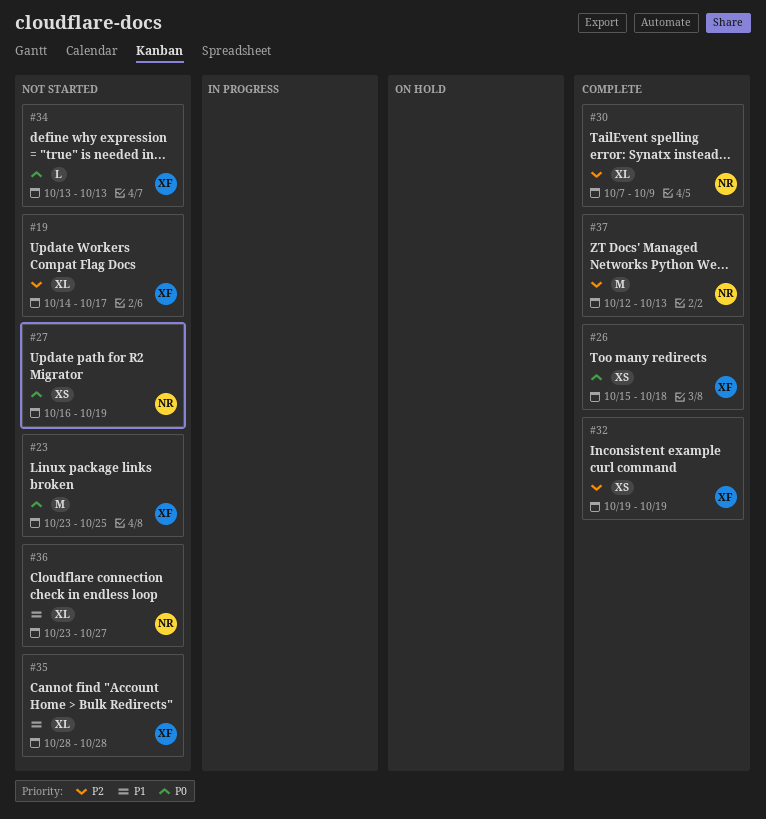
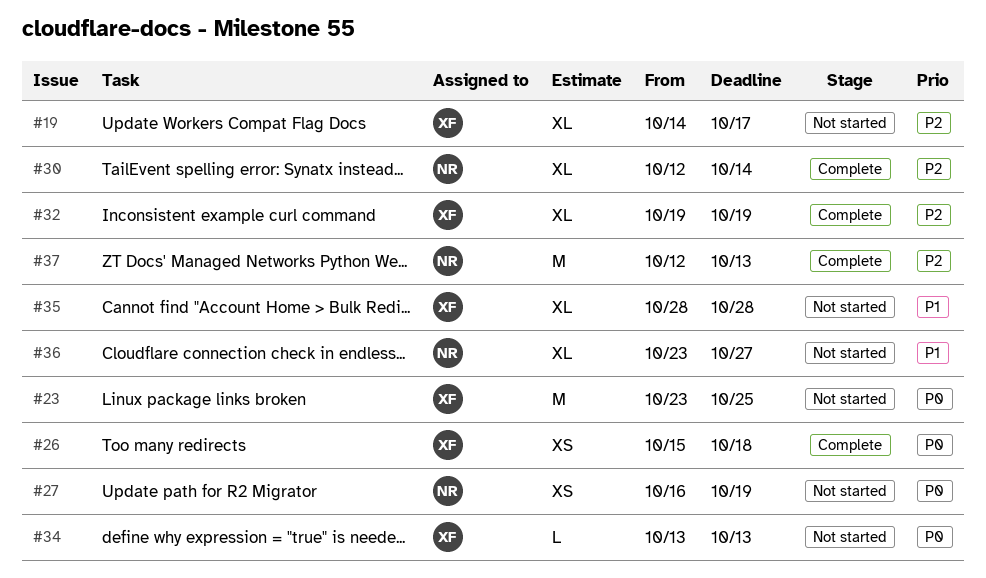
#30, start: Oct 7 -> Oct 12
#30, due: Oct 9 -> Oct 14
#32, estimate: XS -> XL

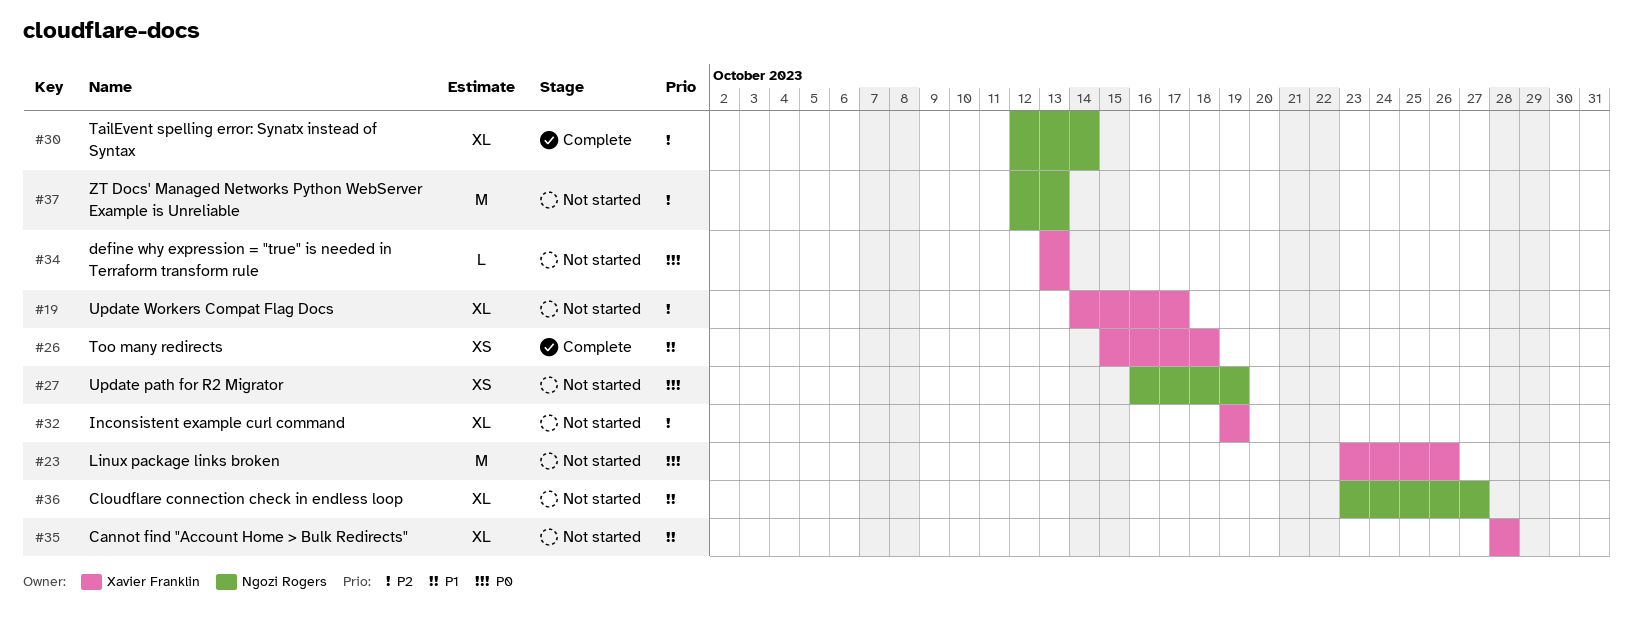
#23, due: Oct 25 -> Oct 26
#26, priority: P0 -> P1
#32, status: Complete -> Not started
#37, status: Complete -> Not started

